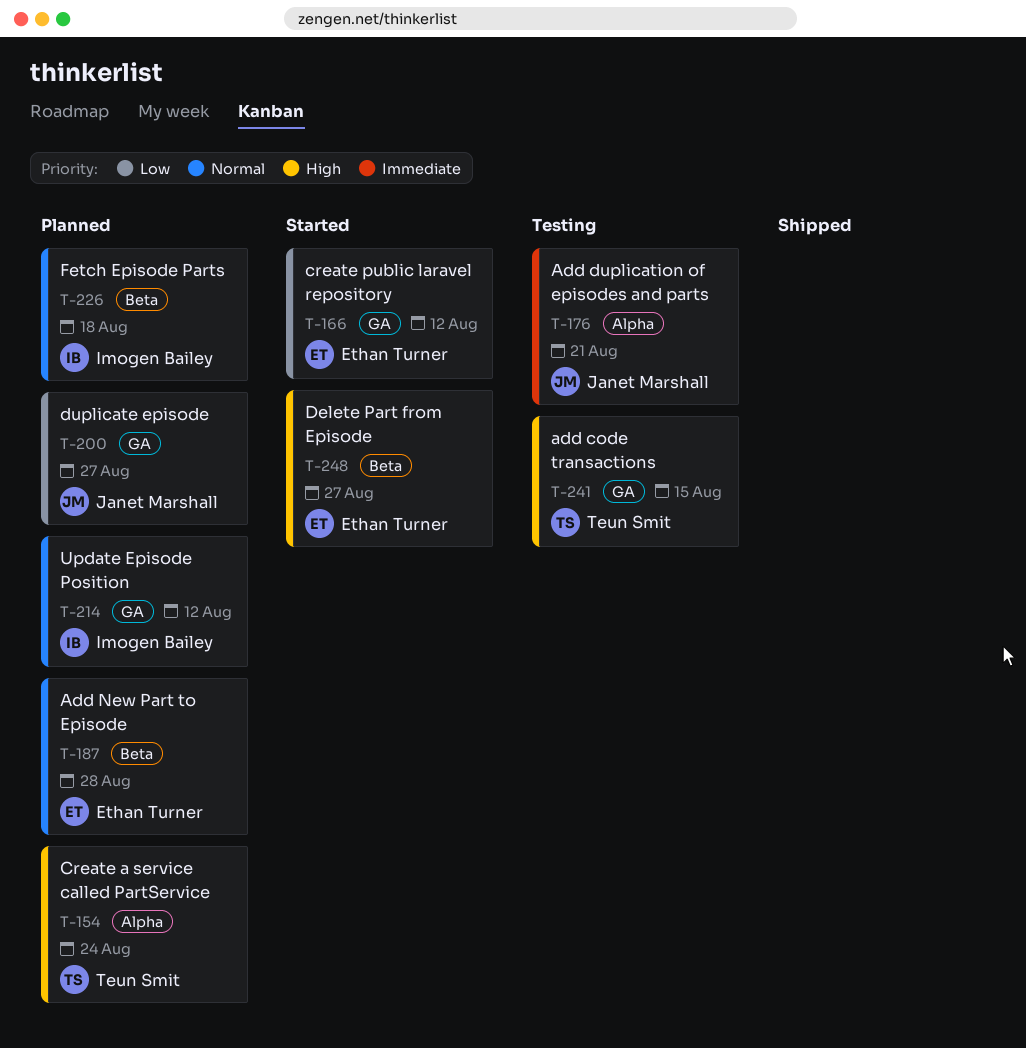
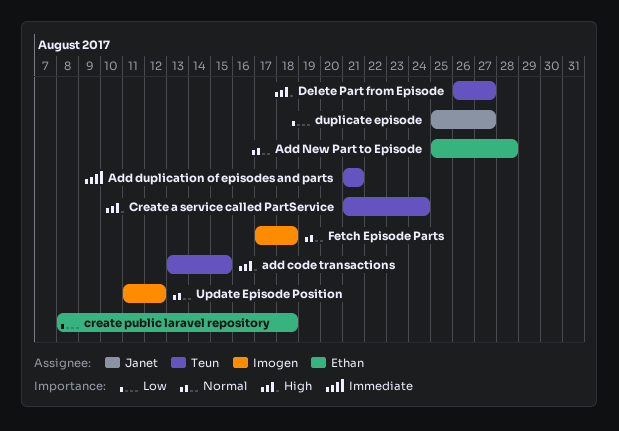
Add duplication of episodes and parts, owner: Janet Marshall -> Teun Smit
create public laravel repository, due: Aug 12 -> Aug 18
Delete Part from Episode, owner: Ethan Turner -> Teun Smit

